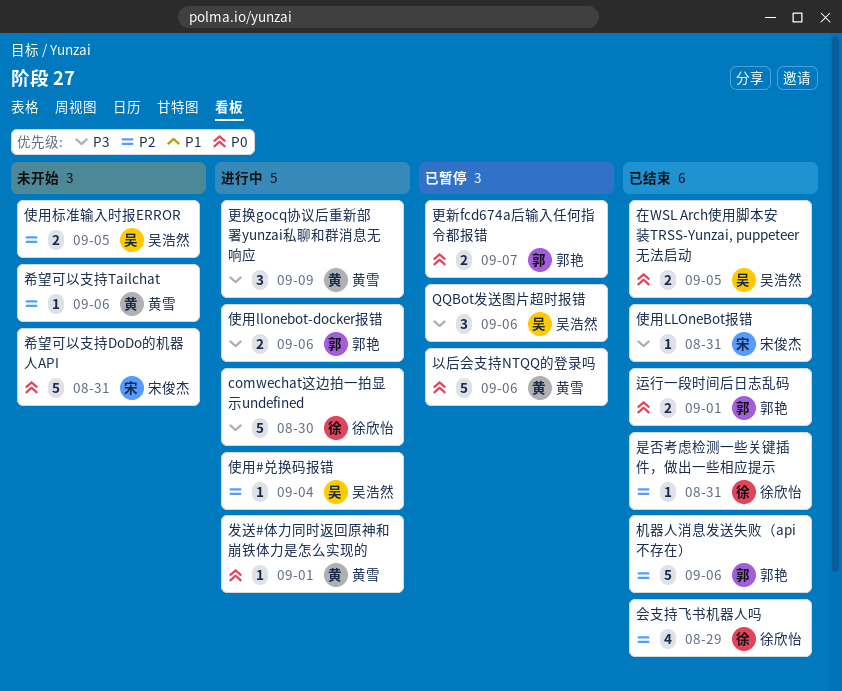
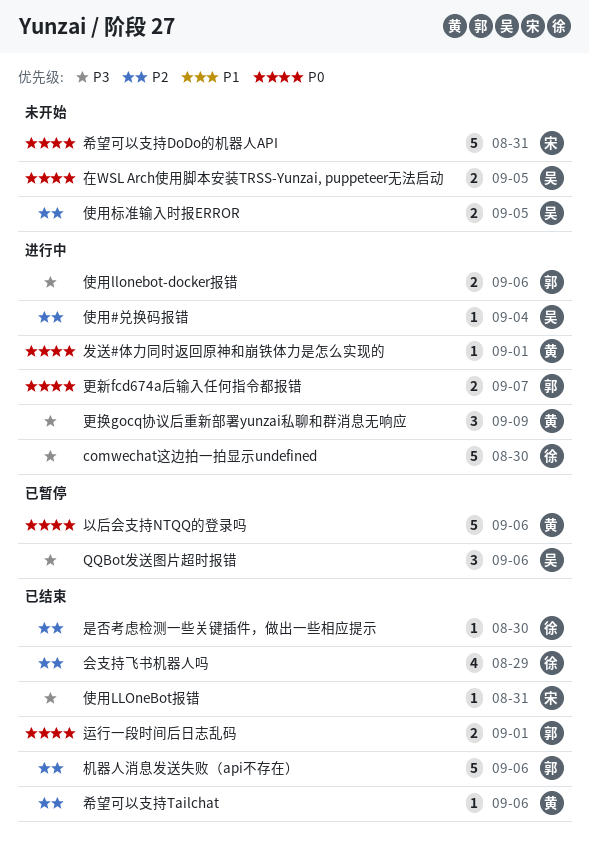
在WSL Arch使用脚本安装TRSS-Yunzai, puppeteer无法启动, status: 已结束 -> 未开始
希望可以支持Tailchat, status: 未开始 -> 已结束
是否考虑检测一些关键插件，做出一些相应提示, due: Aug 31 -> Aug 30
更新fcd674a后输入任何指令都报错, status: 已暂停 -> 进行中

